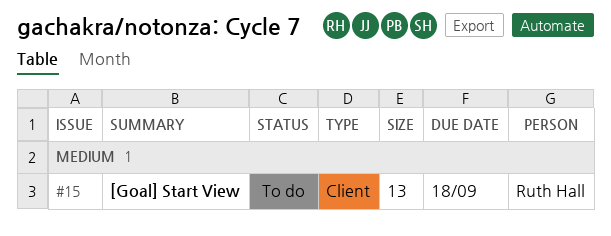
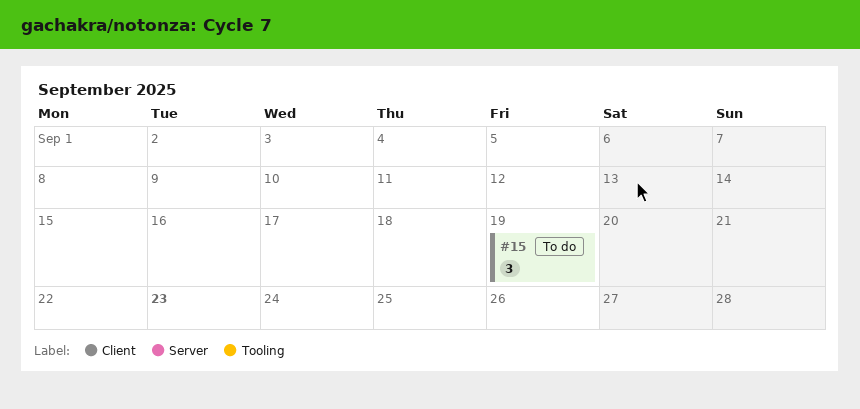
#15, estimate: 13 -> 3
#15, due: Sep 18 -> Sep 19

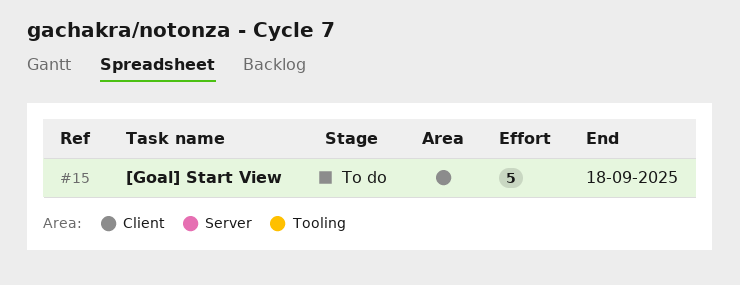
#15, estimate: 3 -> 5
#15, due: Sep 19 -> Sep 18

